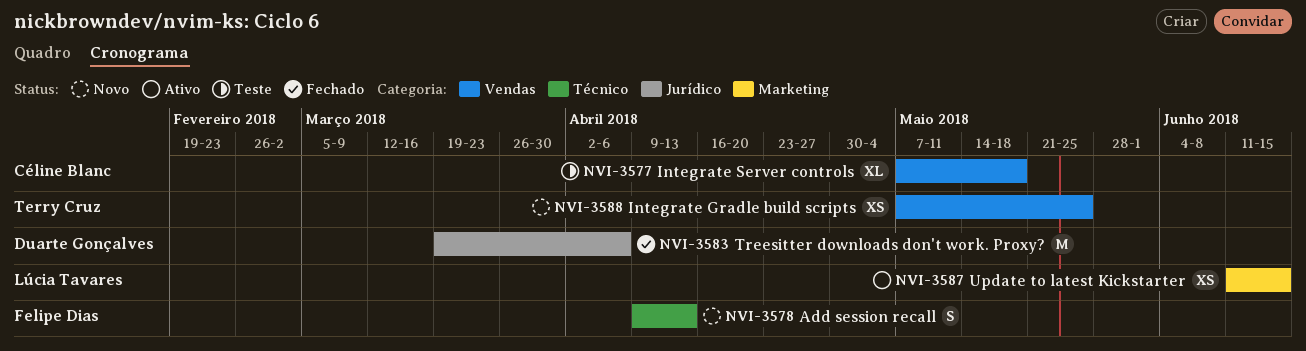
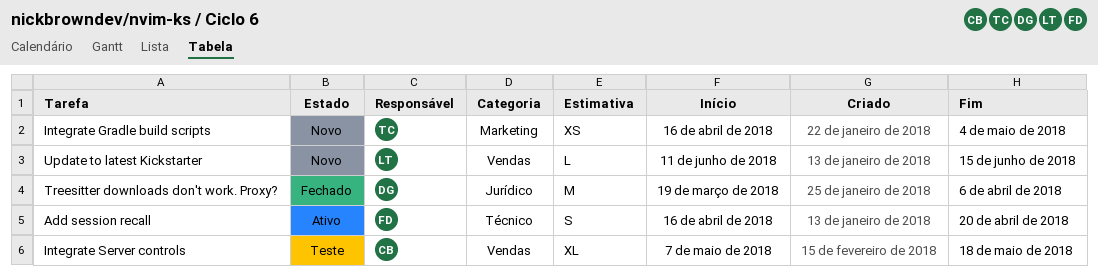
Add session recall, status: Novo -> Ativo
Add session recall, start: Apr 9 -> Apr 16
Add session recall, due: Apr 13 -> Apr 20
Integrate Gradle build scripts, label: Vendas -> Marketing
Integrate Gradle build scripts, start: May 7 -> Apr 16
Integrate Gradle build scripts, due: May 25 -> May 4
Update to latest Kickstarter, status: Ativo -> Novo
Update to latest Kickstarter, label: Marketing -> Vendas
Update to latest Kickstarter, estimate: XS -> L

